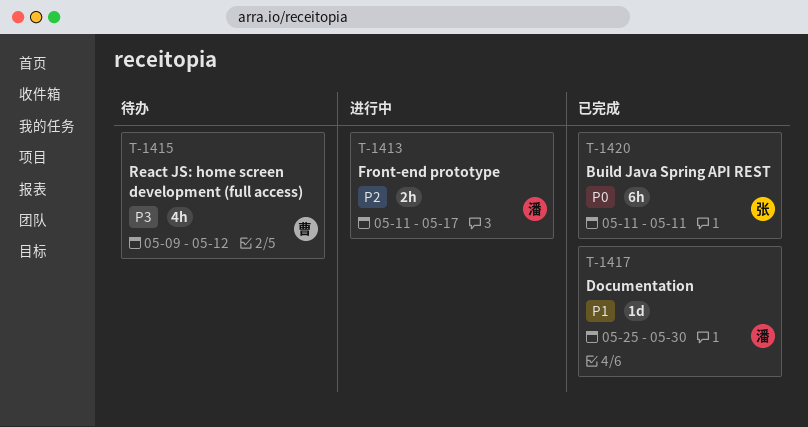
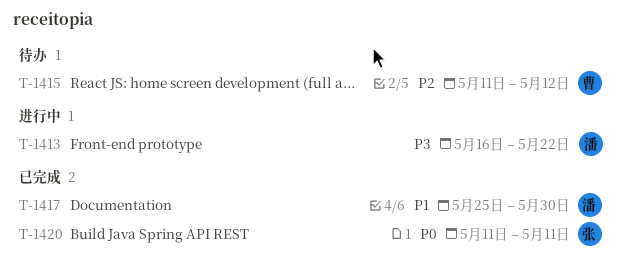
T-1413, priority: P2 -> P3
T-1413, start: May 11 -> May 16
T-1413, due: May 17 -> May 22
T-1415, priority: P3 -> P2
T-1415, start: May 9 -> May 11

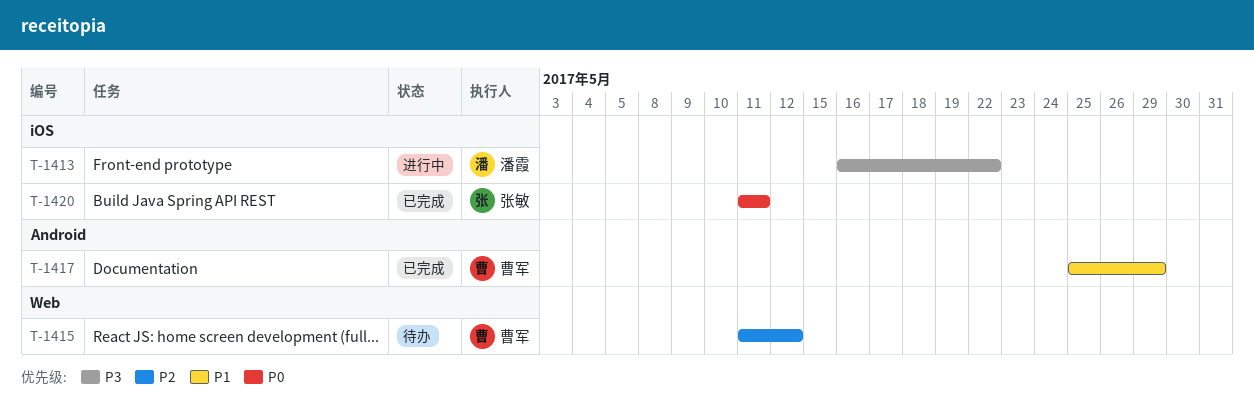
T-1417, owner: 潘霞 -> 曹军
T-1417, due: May 30 -> May 29

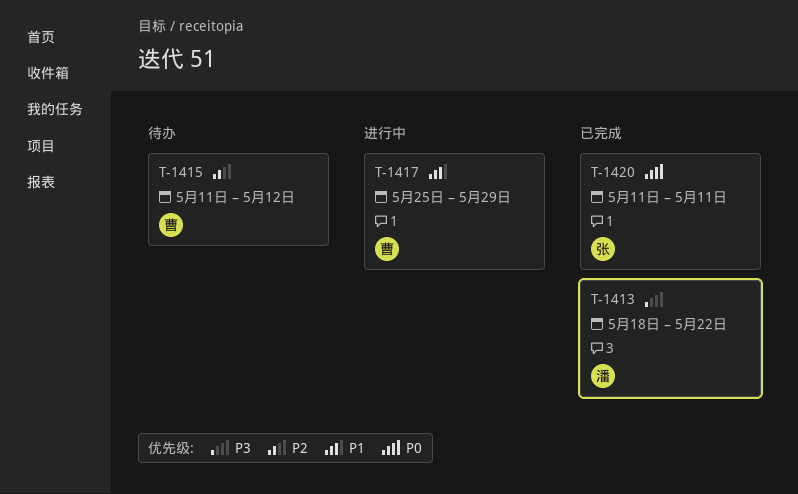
T-1413, status: 进行中 -> 已完成
T-1413, start: May 16 -> May 18
T-1417, status: 已完成 -> 进行中

